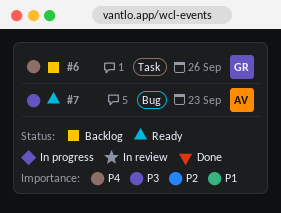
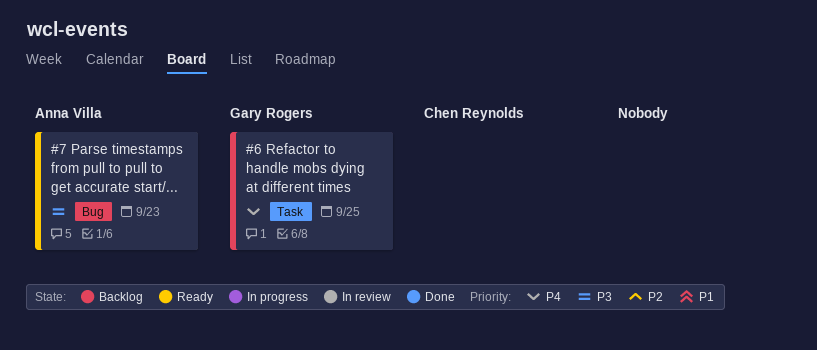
#6, due: Sep 26 -> Sep 25

